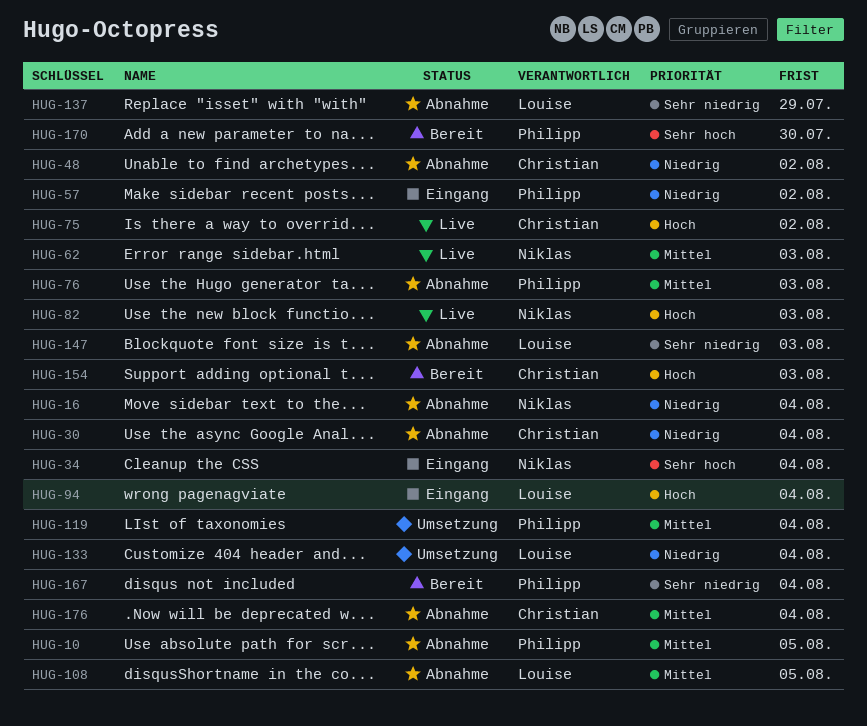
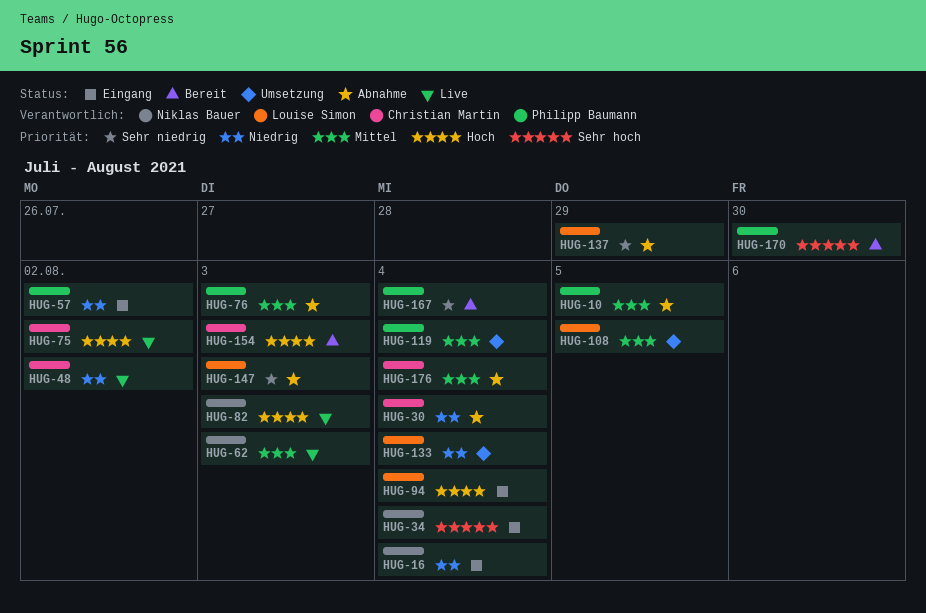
HUG-16, status: Abnahme -> Eingang
HUG-48, status: Abnahme -> Live
HUG-108, status: Abnahme -> Umsetzung

